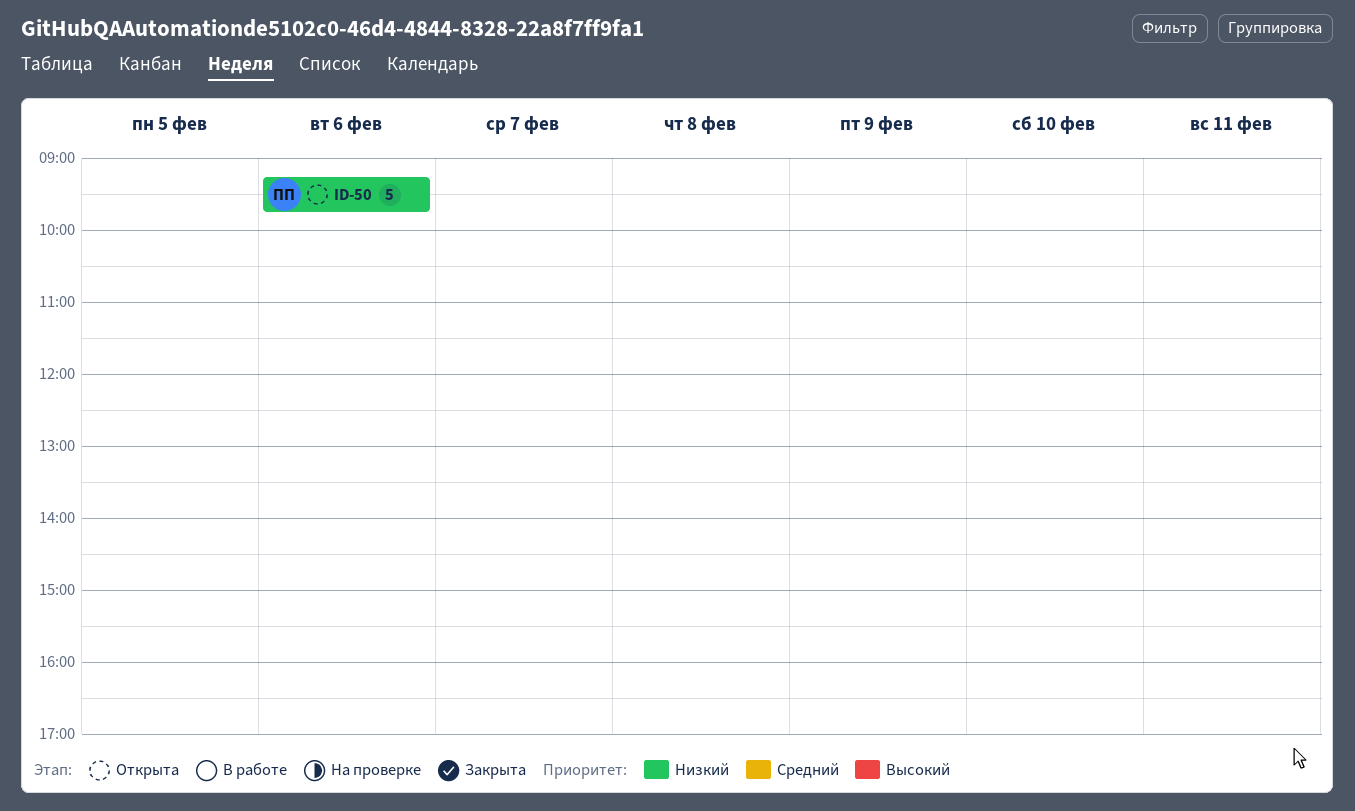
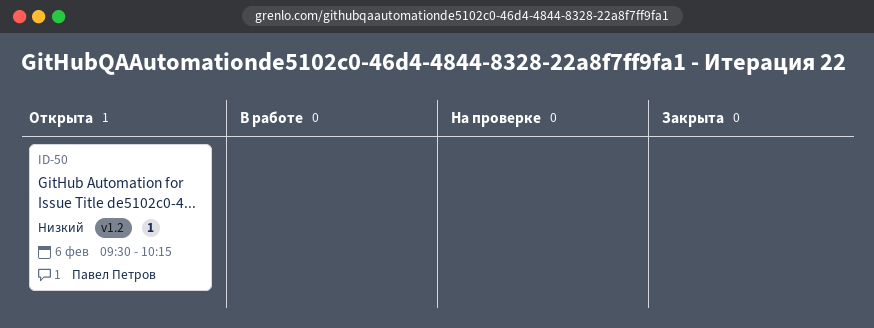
ID-50, estimate: 5 -> 1
ID-50, begins: 09:15 -> 09:30
ID-50, ends: 09:45 -> 10:15

